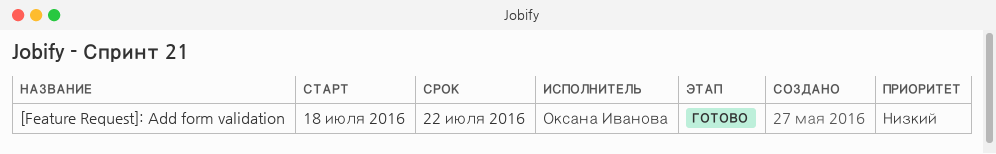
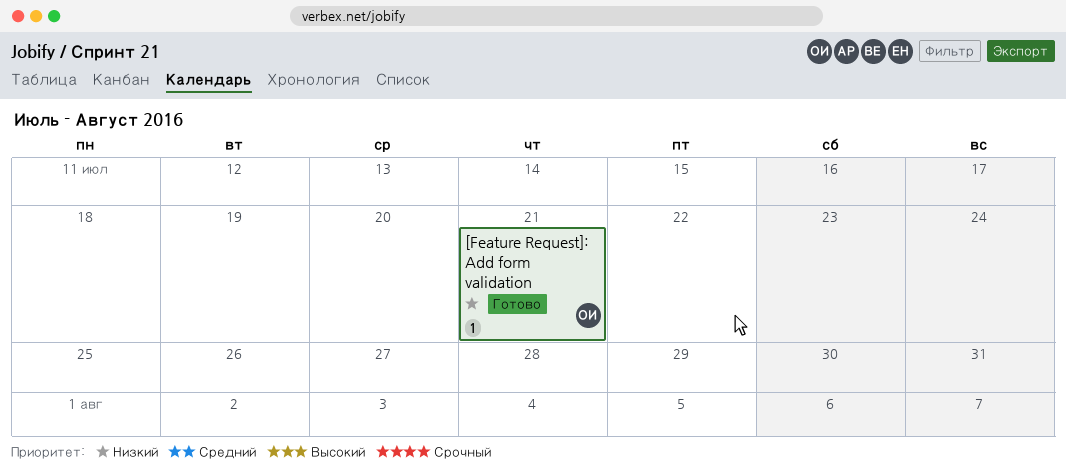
[Feature Request]: Add form validation, due: Jul 22 -> Jul 21

